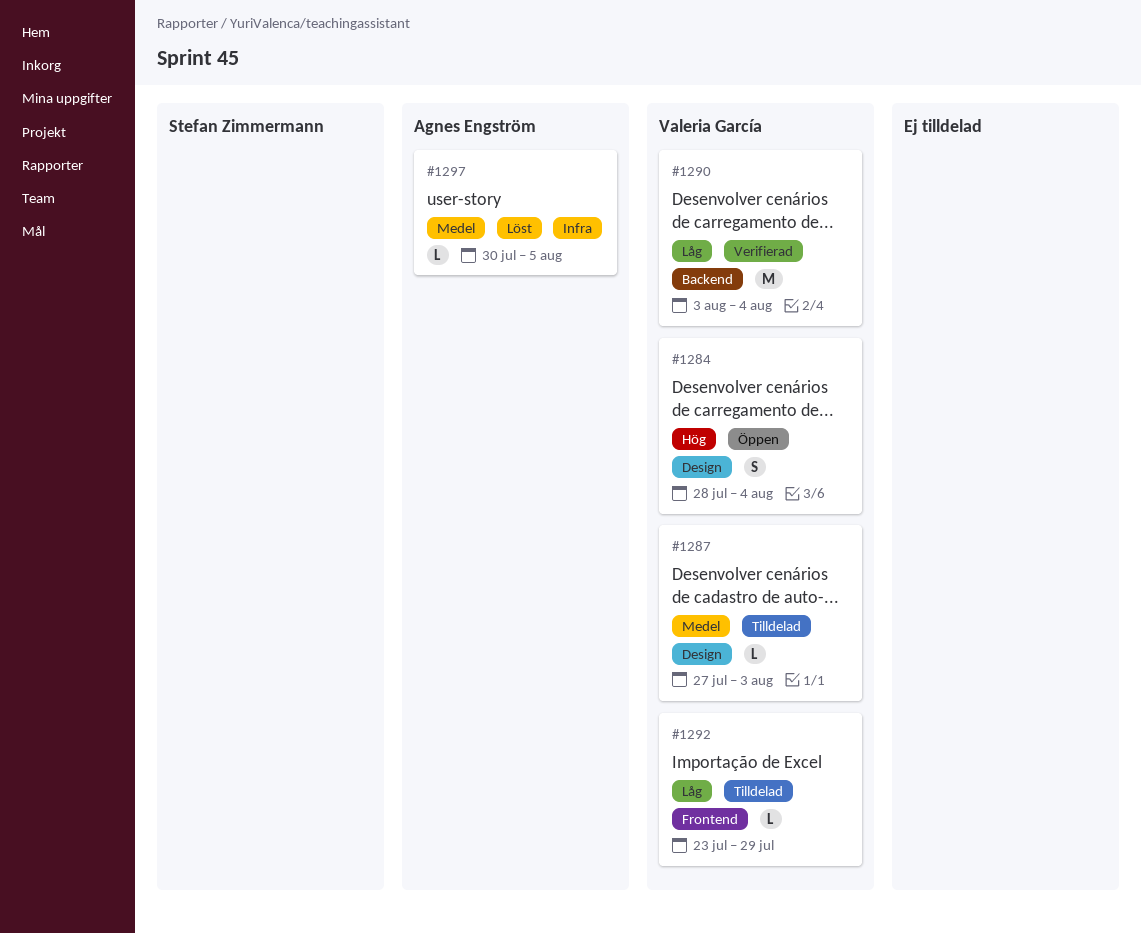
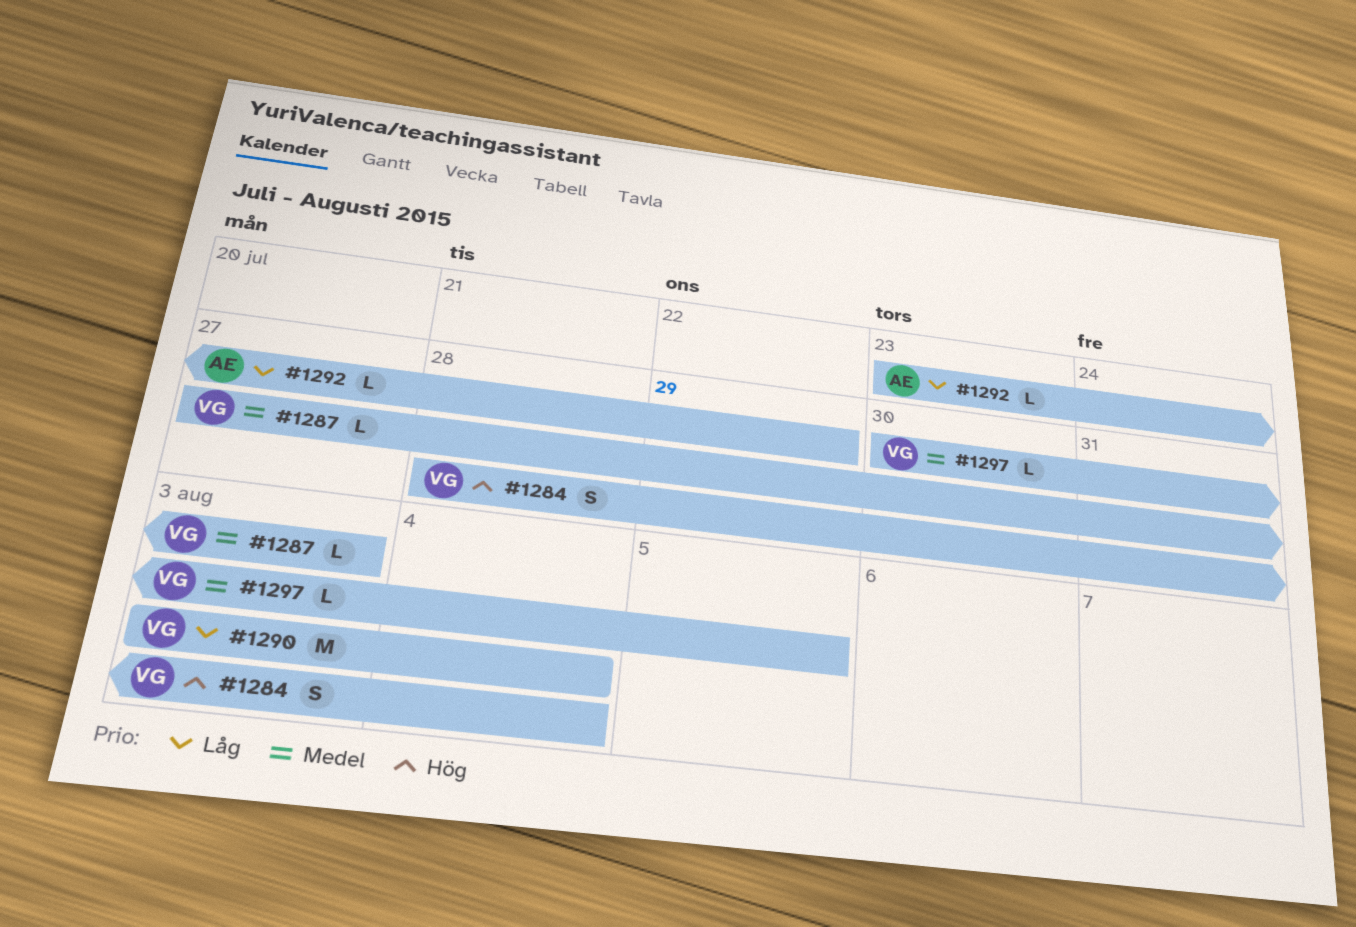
#1292, owner: Valeria García -> Agnes Engström
#1297, owner: Agnes Engström -> Valeria García

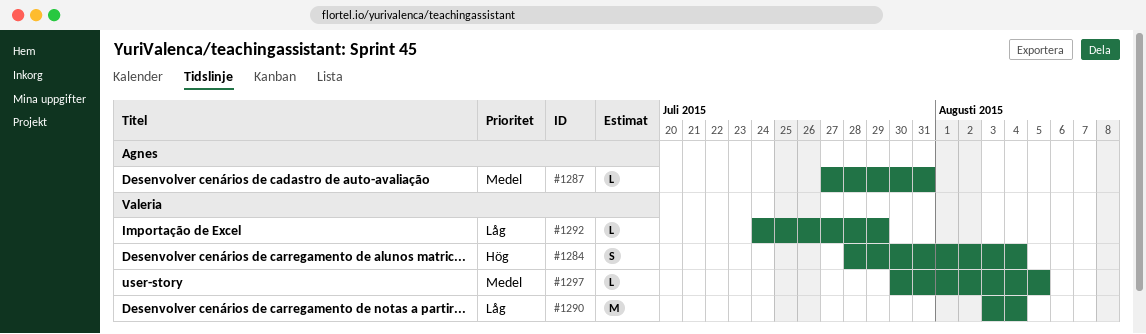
#1287, owner: Valeria -> Agnes
#1287, due: Aug 3 -> Jul 31
#1292, owner: Agnes -> Valeria
#1292, start: Jul 23 -> Jul 24

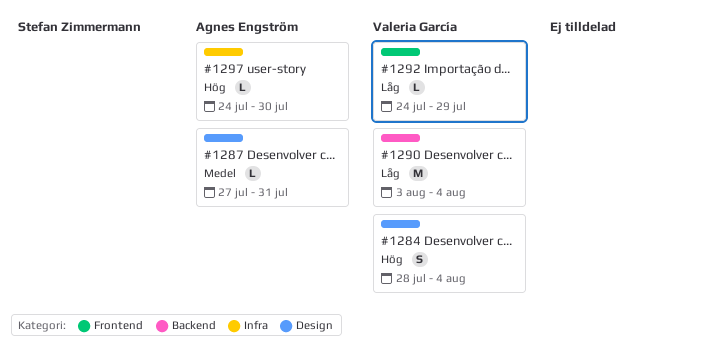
#1297, owner: Valeria García -> Agnes Engström
#1297, priority: Medel -> Hög
#1297, start: Jul 30 -> Jul 24
#1297, due: Aug 5 -> Jul 30

